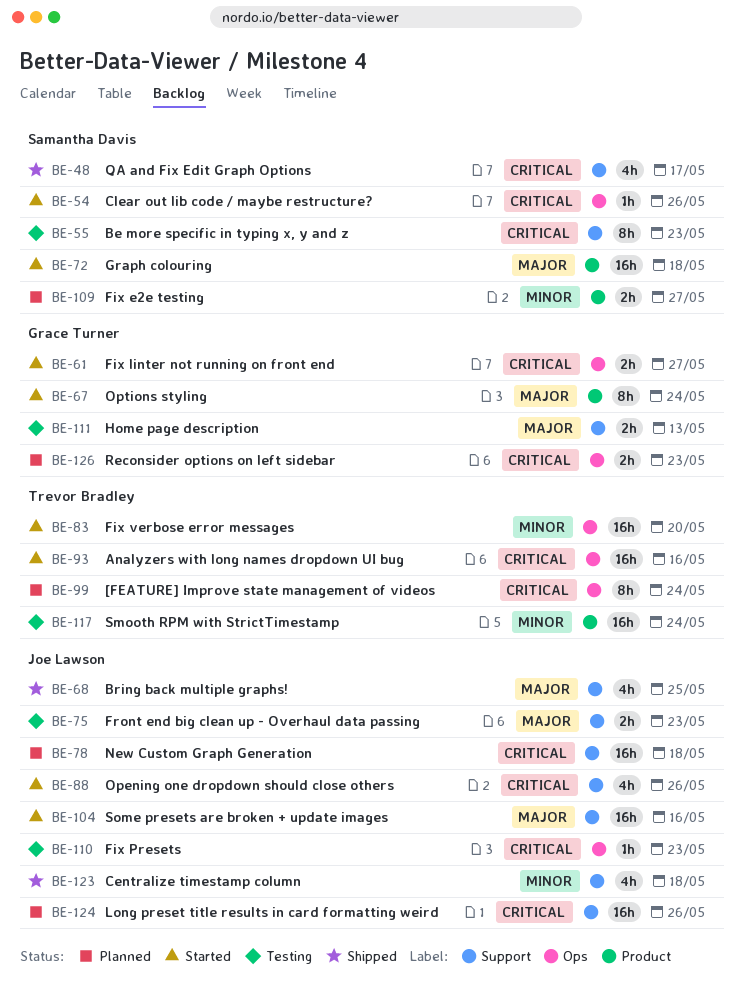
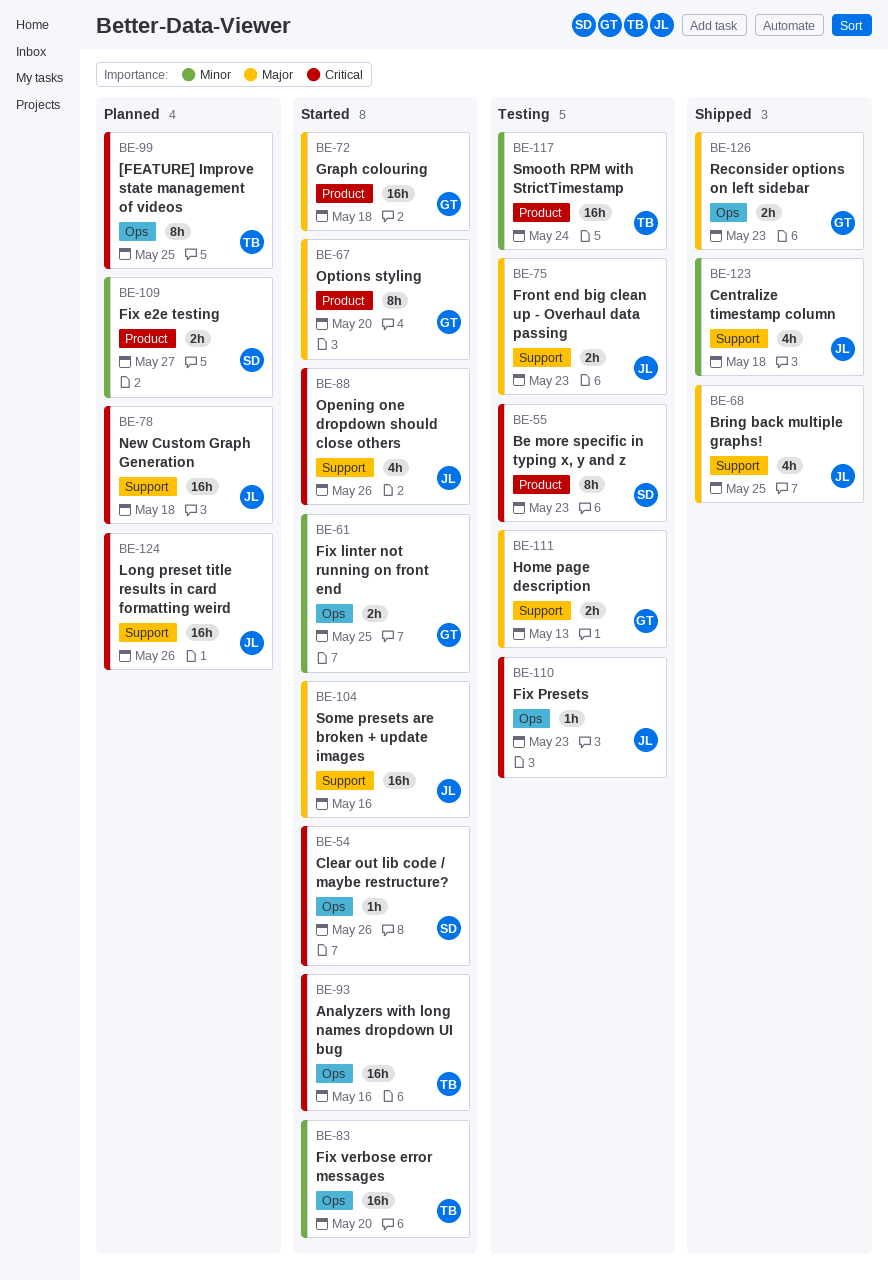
BE-48: present -> none
BE-55, label: Support -> Product
BE-61, priority: Critical -> Minor
BE-61, due: May 27 -> May 25
BE-67, due: May 24 -> May 20
BE-72, owner: Samantha Davis -> Grace Turner
BE-99, due: May 24 -> May 25
BE-126, status: Planned -> Shipped
BE-126, priority: Critical -> Major

